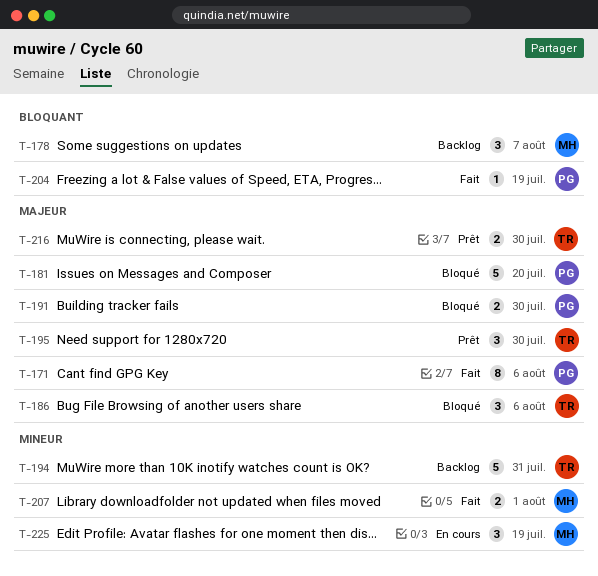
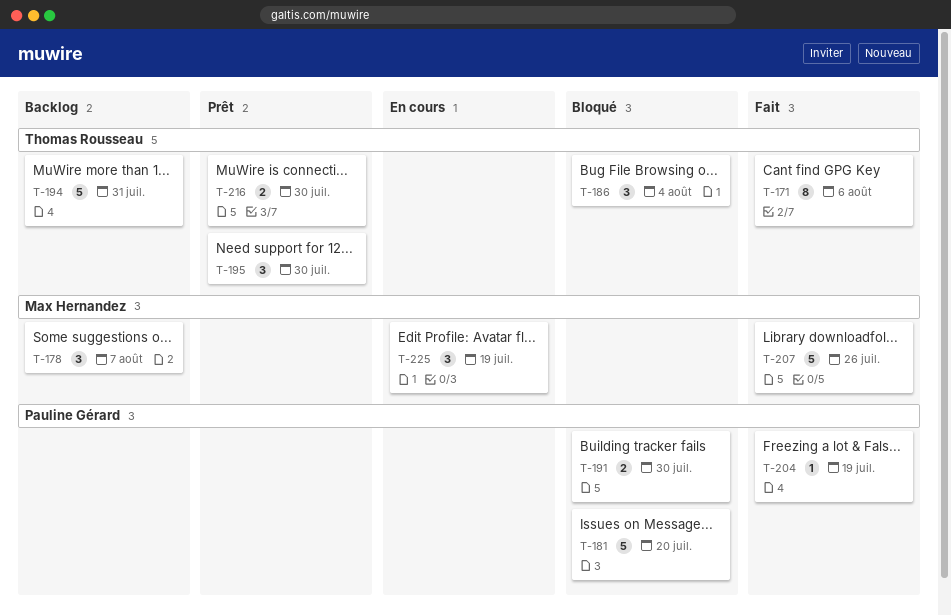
T-171, owner: Pauline Gérard -> Thomas Rousseau
T-186, due: Aug 6 -> Aug 4
T-207, estimate: 2 -> 5
T-207, due: Aug 1 -> Jul 26

